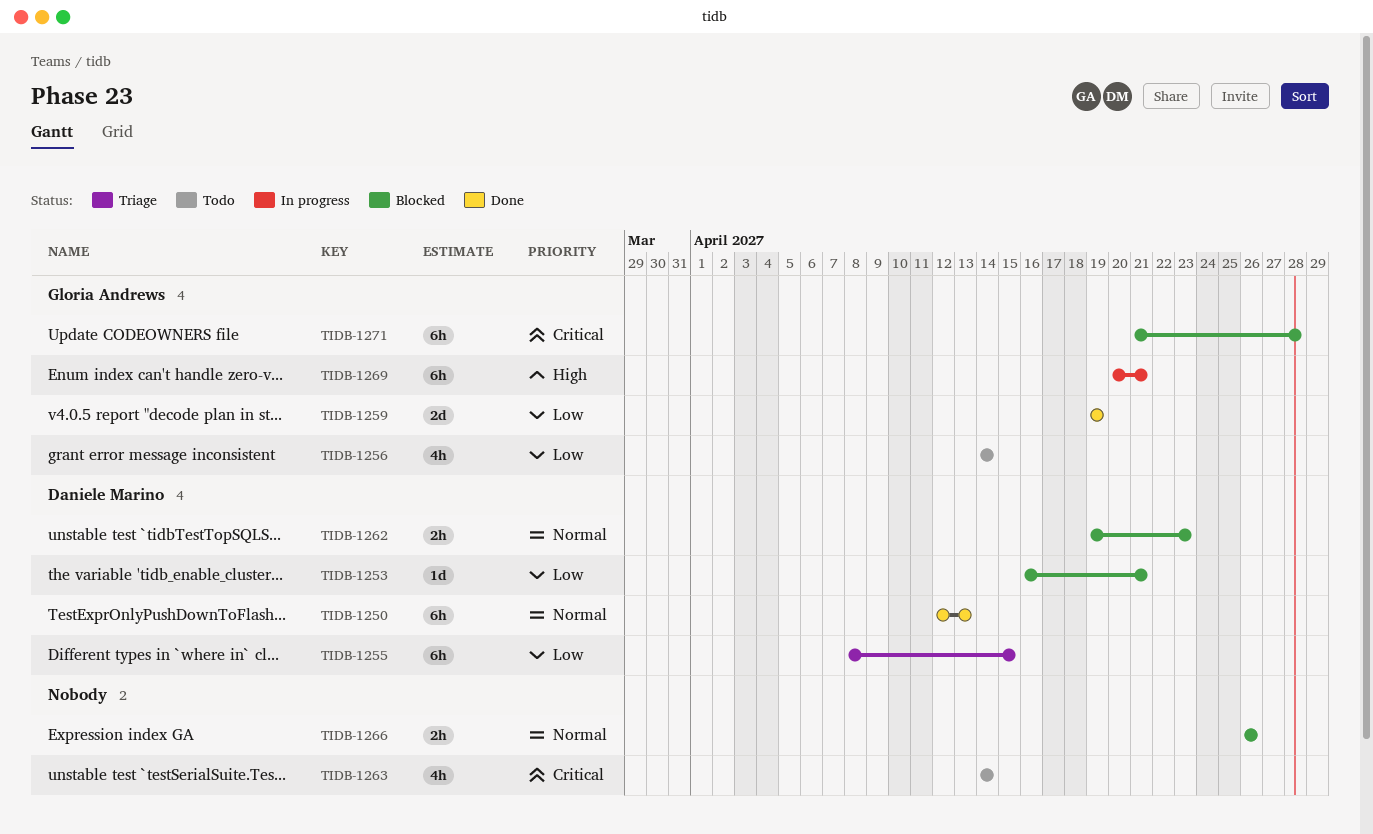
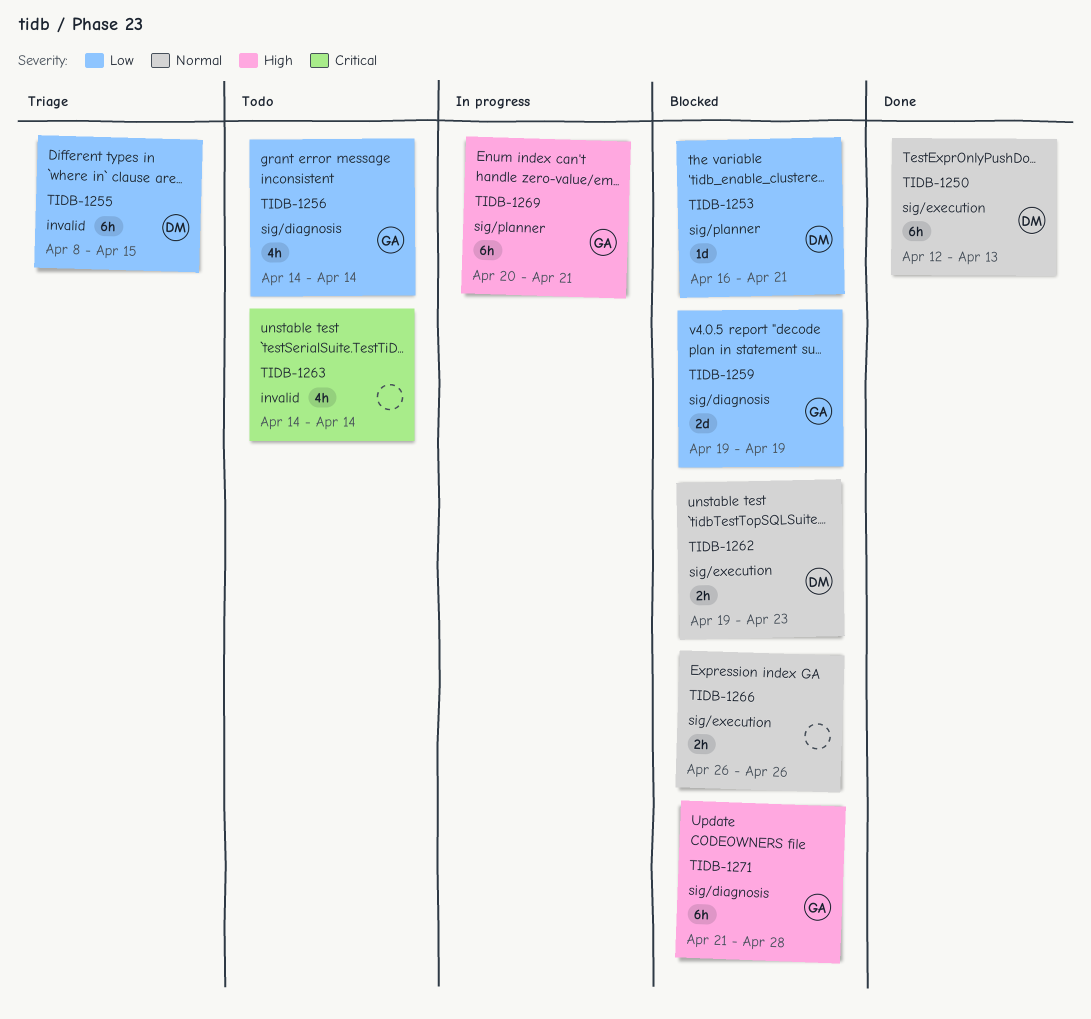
TIDB-1259, status: Done -> Blocked
TIDB-1271, priority: Critical -> High

